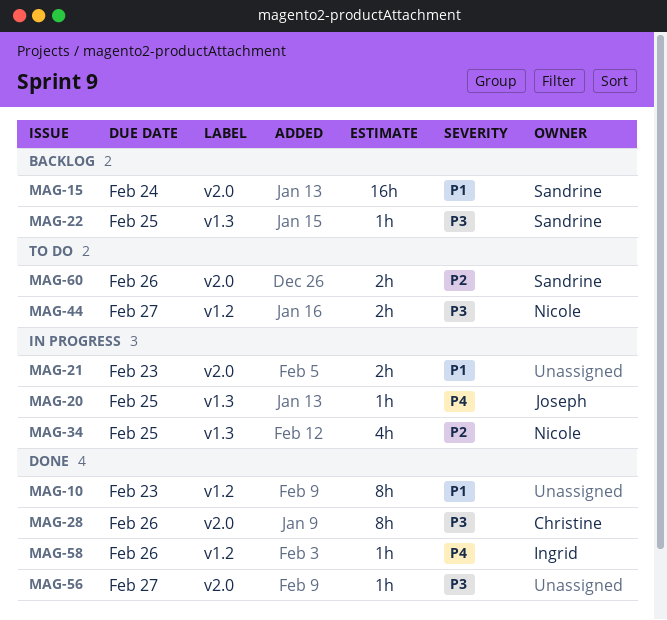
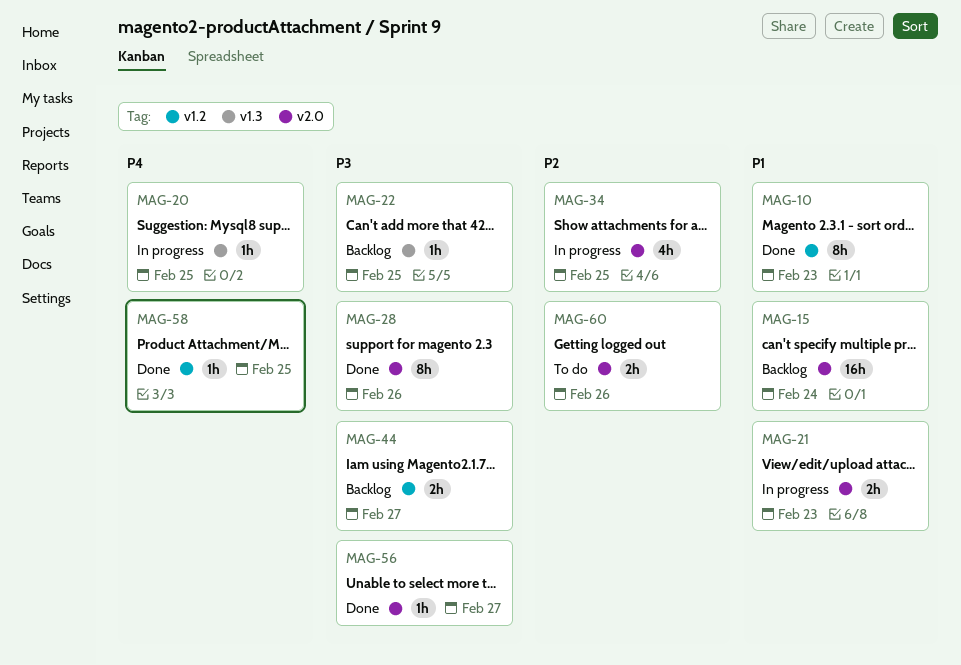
MAG-34, label: v1.3 -> v2.0
MAG-44, status: To do -> Backlog
MAG-58, due: Feb 26 -> Feb 25

